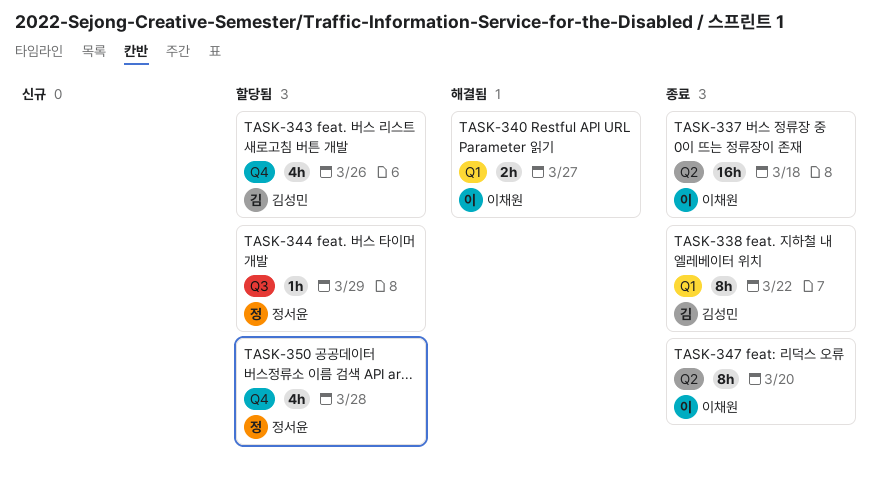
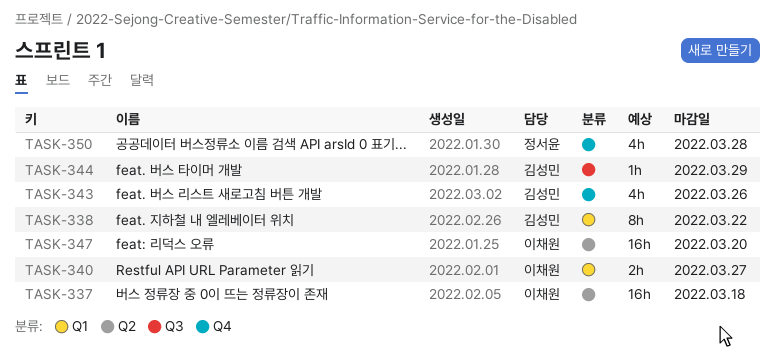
TASK-344, owner: 정서윤 -> 김성민
TASK-347, estimate: 8h -> 16h

